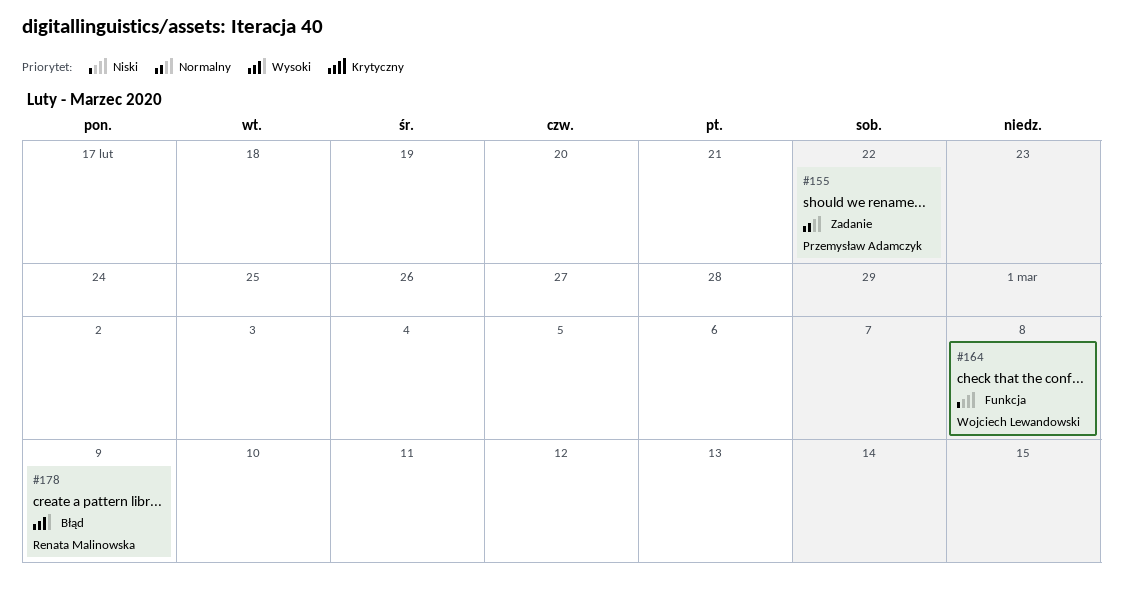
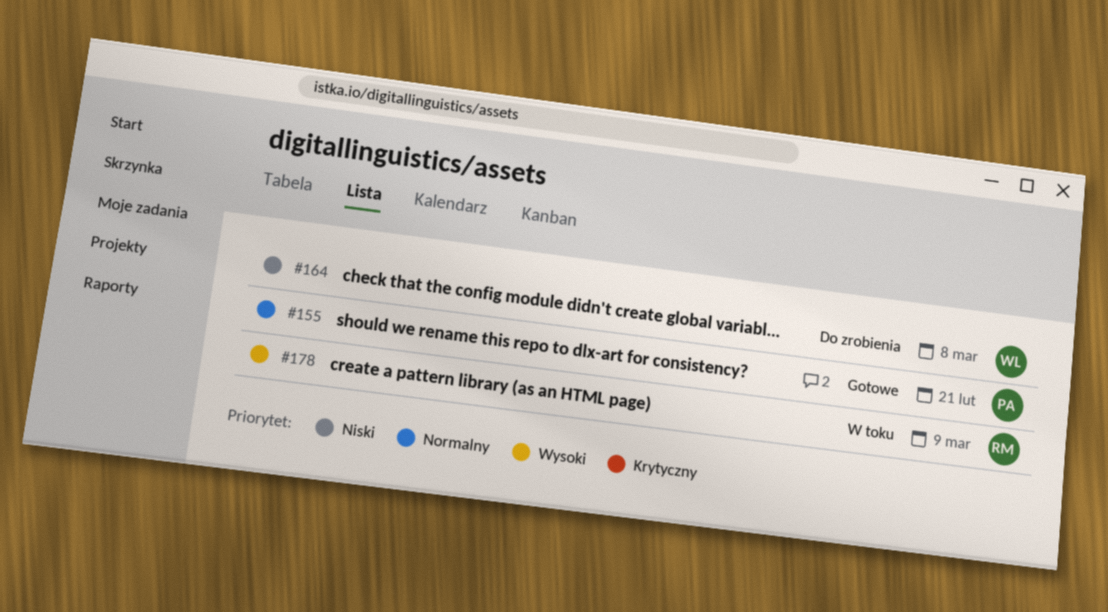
#155, due: Feb 22 -> Feb 21

